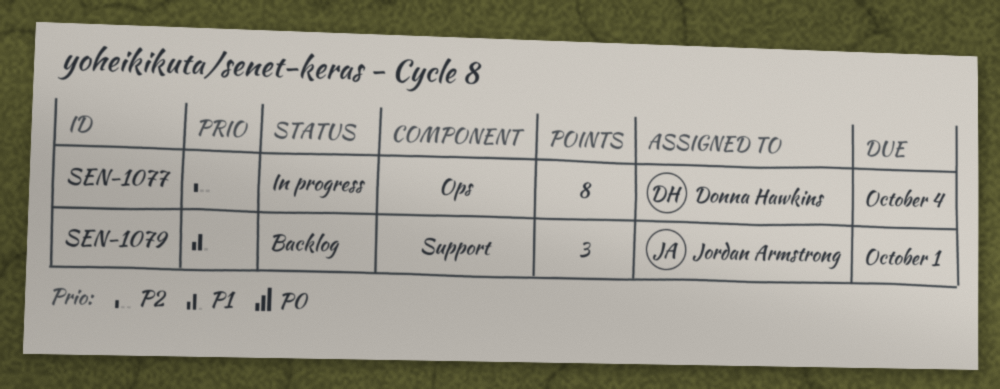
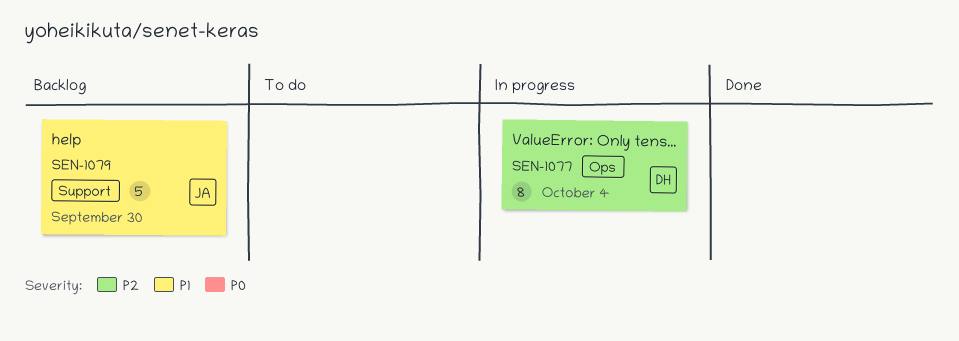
SEN-1079, estimate: 3 -> 5
SEN-1079, due: Oct 1 -> Sep 30

